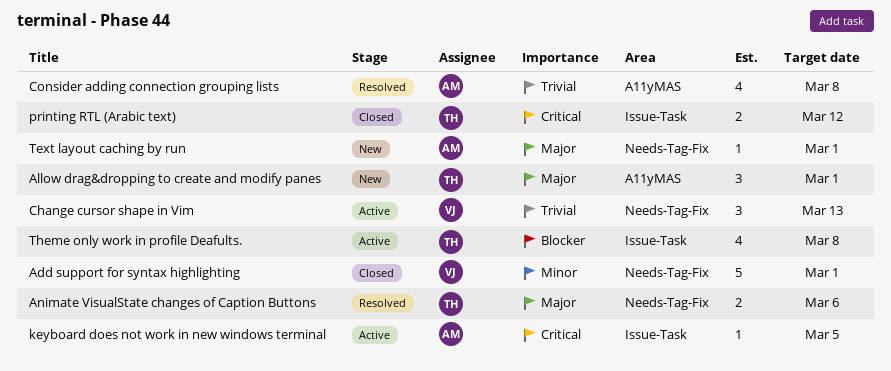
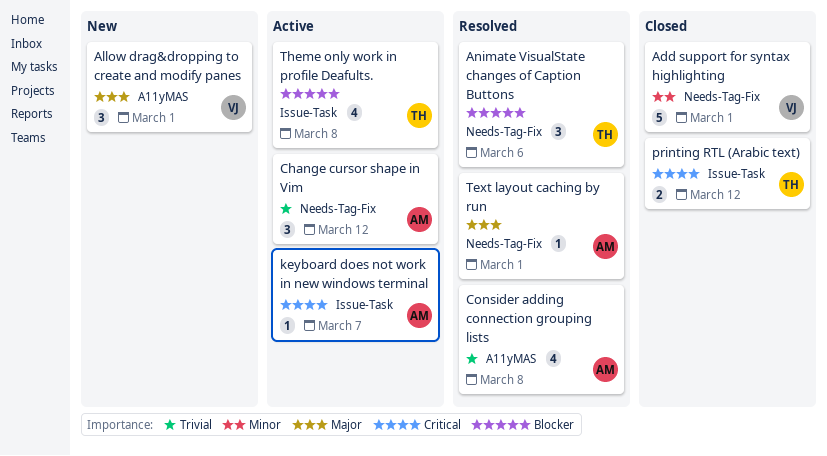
Allow drag&dropping to create and modify panes, owner: TH -> VJ
Animate VisualState changes of Caption Buttons, priority: Major -> Blocker
Animate VisualState changes of Caption Buttons, estimate: 2 -> 3
Change cursor shape in Vim, owner: VJ -> AM
Change cursor shape in Vim, due: Mar 13 -> Mar 12
keyboard does not work in new windows terminal, due: Mar 5 -> Mar 7
Text layout caching by run, status: New -> Resolved

